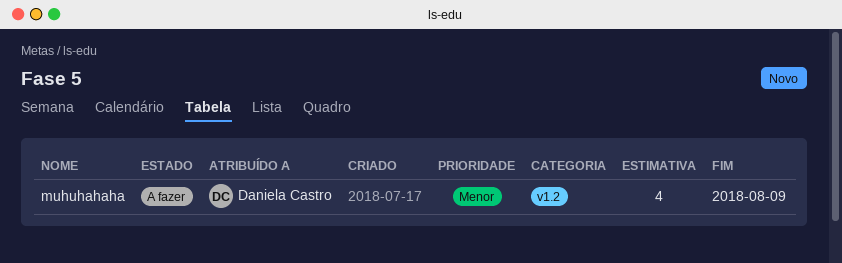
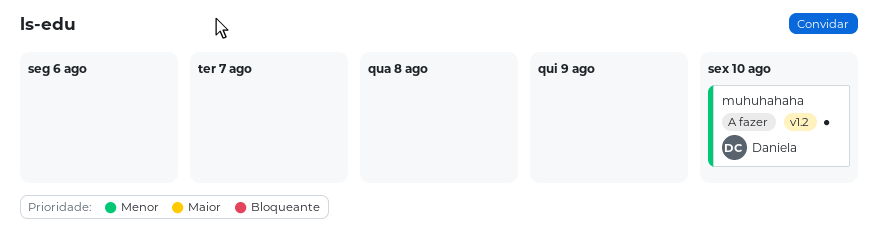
muhuhahaha, estimate: 4 -> 1
muhuhahaha, due: Aug 9 -> Aug 10

